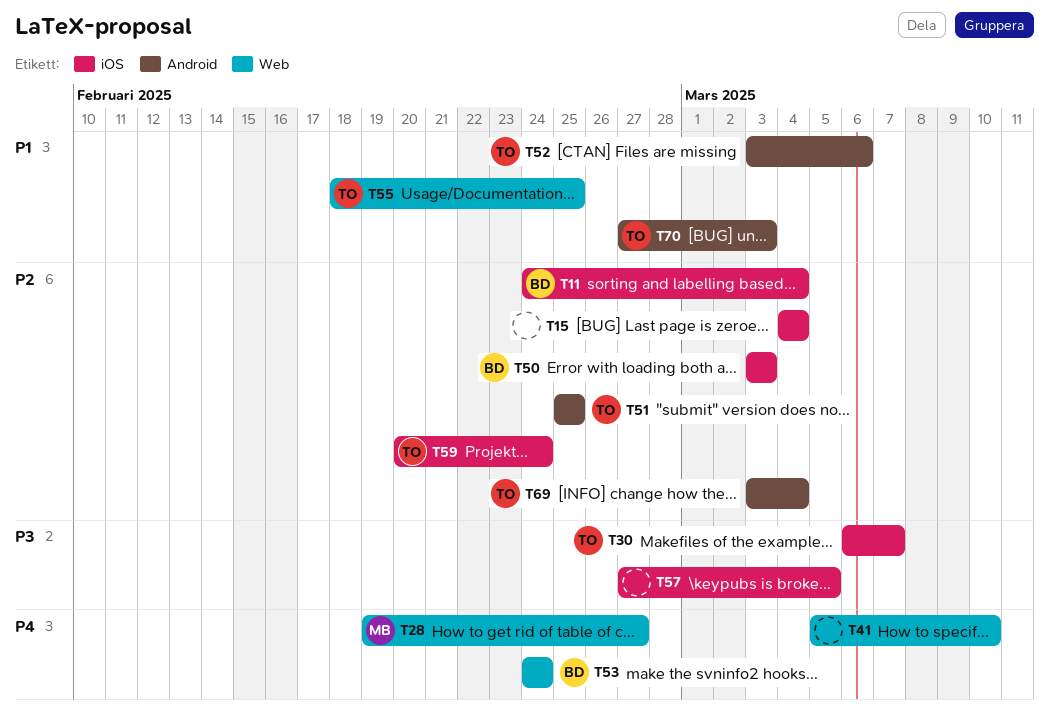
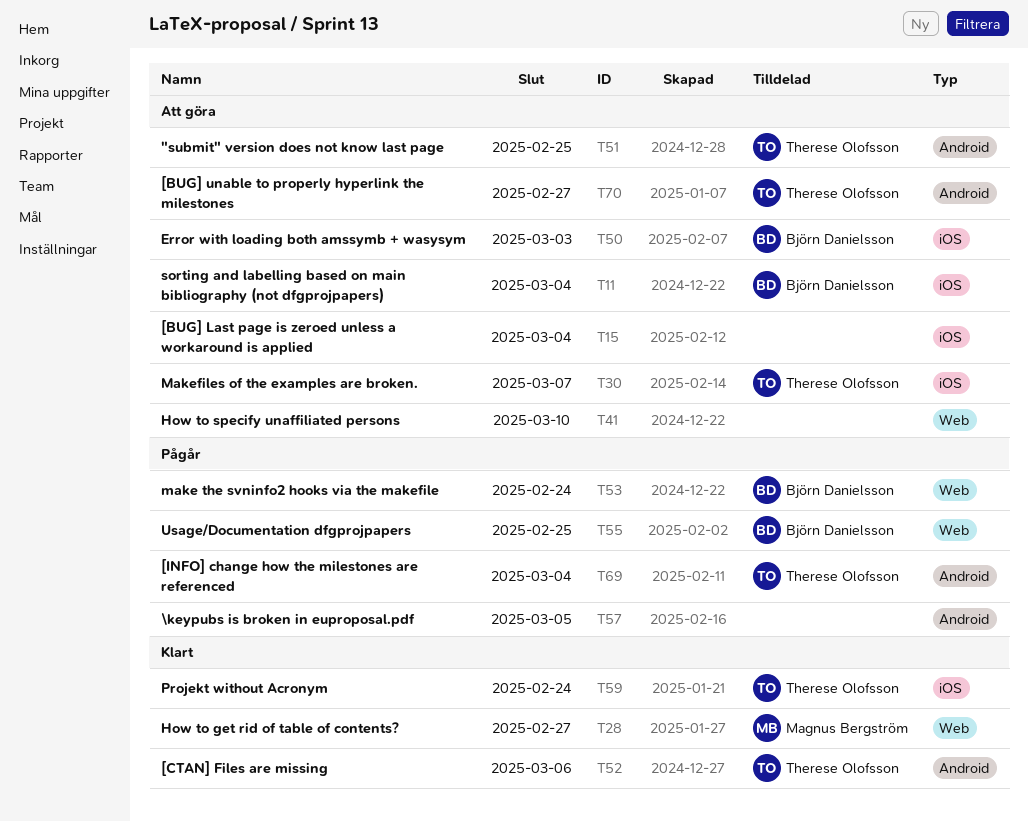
T55, owner: Therese Olofsson -> Björn Danielsson
T57, label: iOS -> Android
T70, due: Mar 3 -> Feb 27

